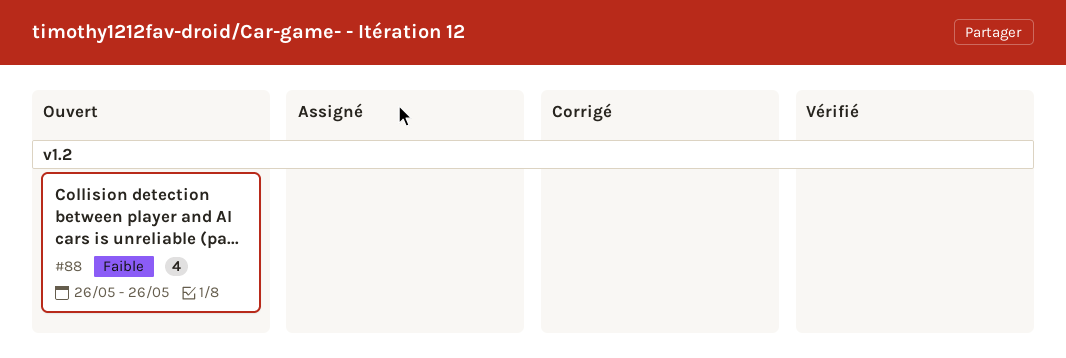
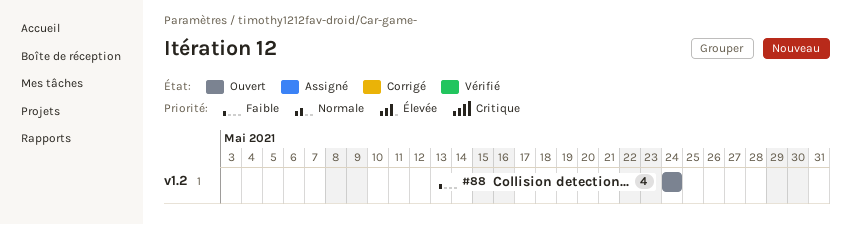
#88, start: May 26 -> May 24
#88, due: May 26 -> May 24

